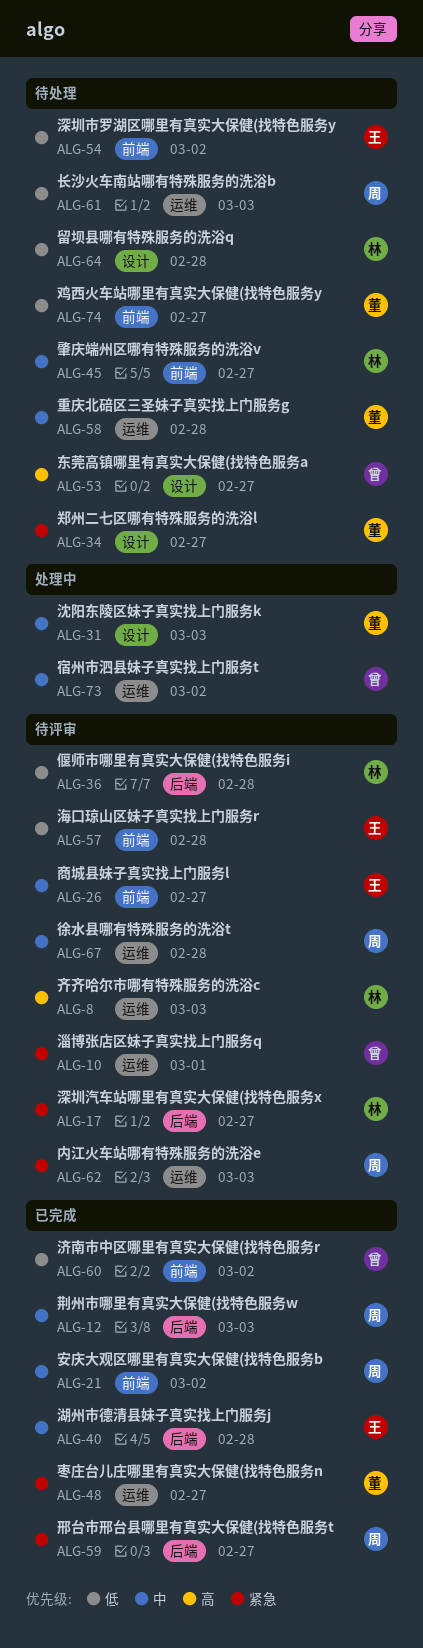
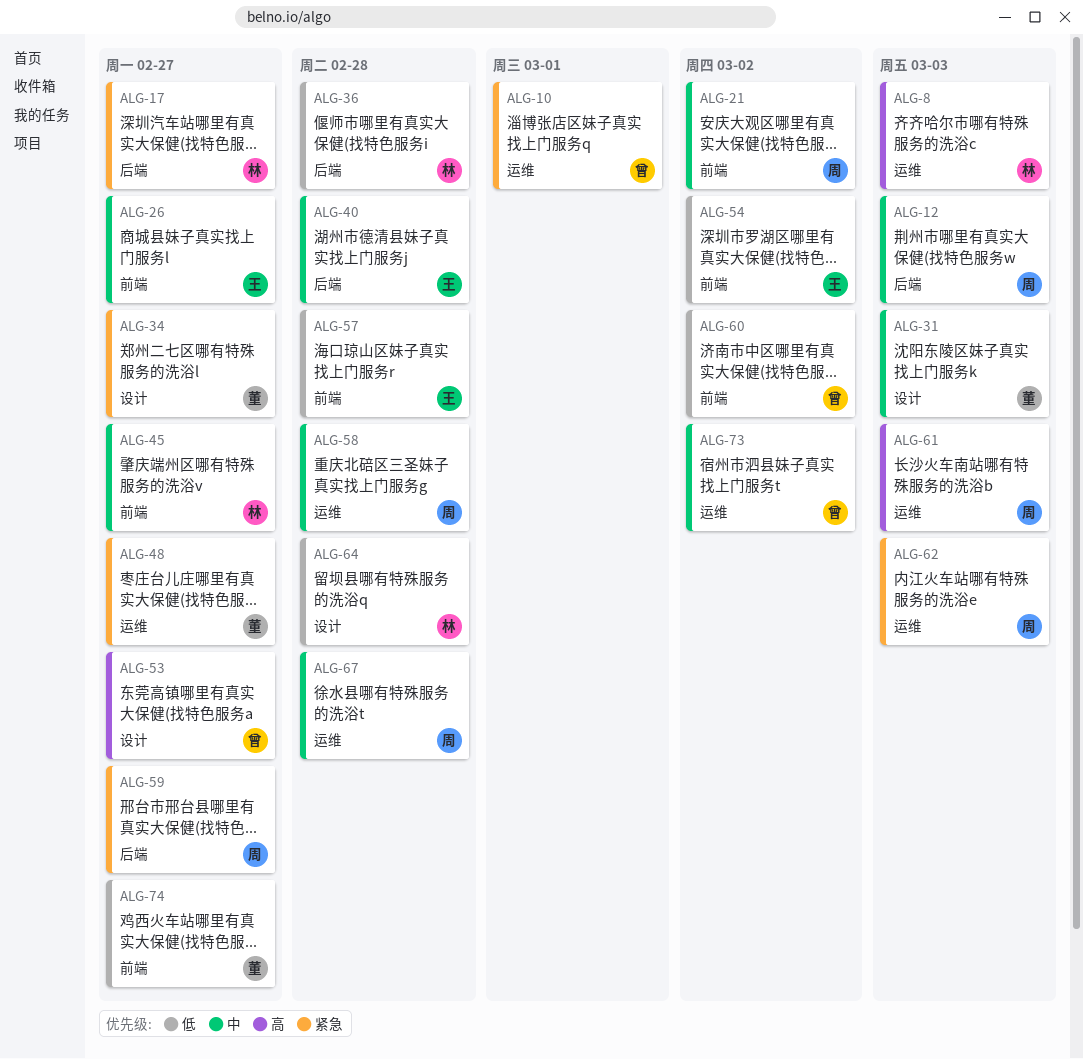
ALG-58, owner: 董 -> 周
ALG-61, priority: 低 -> 高

